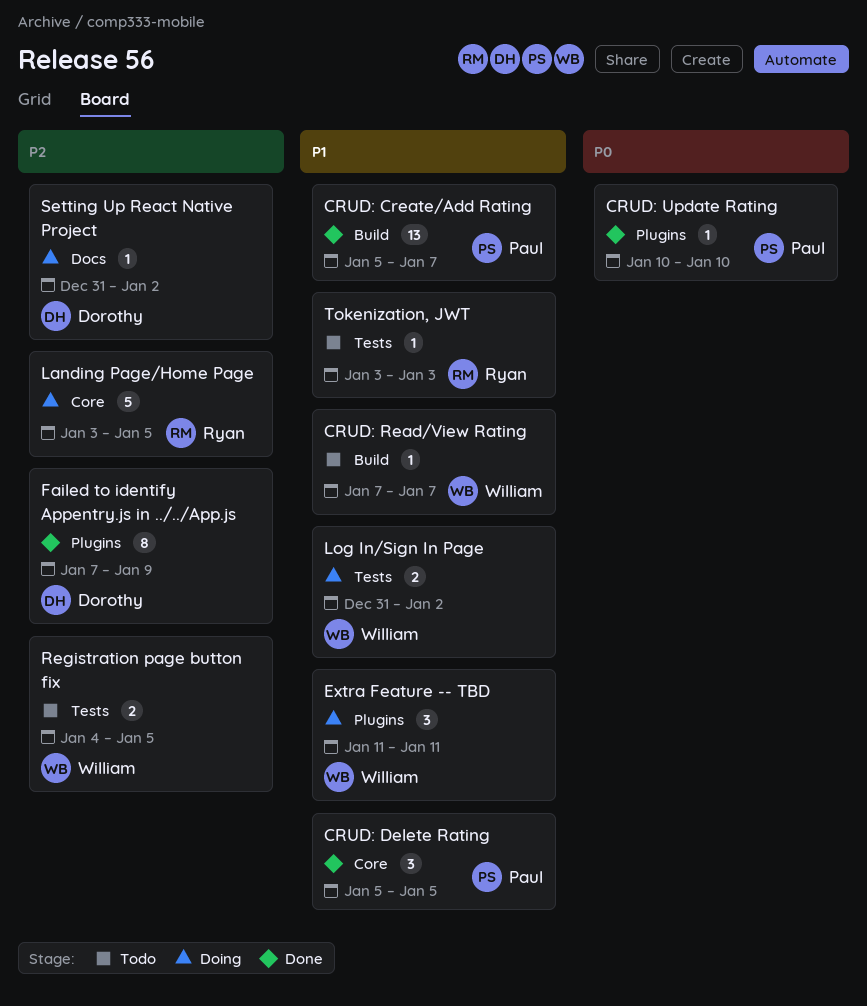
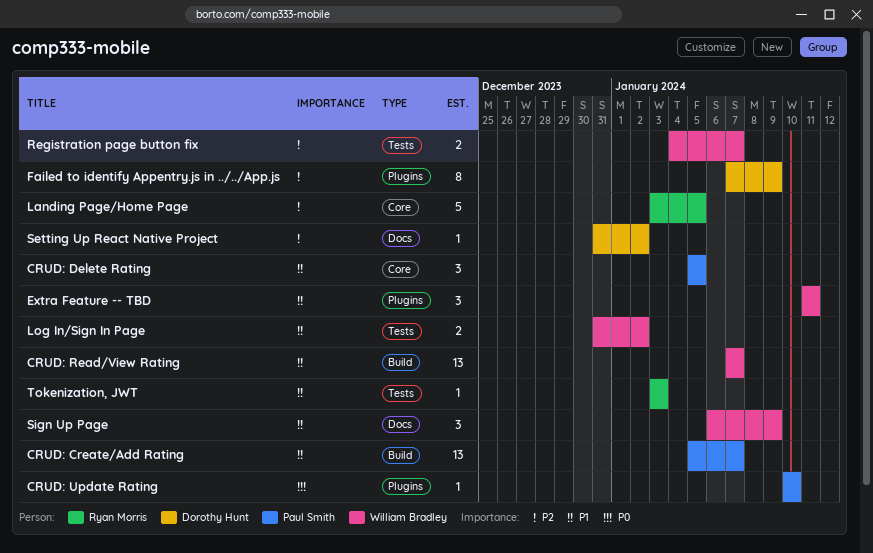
CRUD: Read/View Rating, estimate: 1 -> 13
Registration page button fix, due: Jan 5 -> Jan 7
Sign Up Page: none -> present

